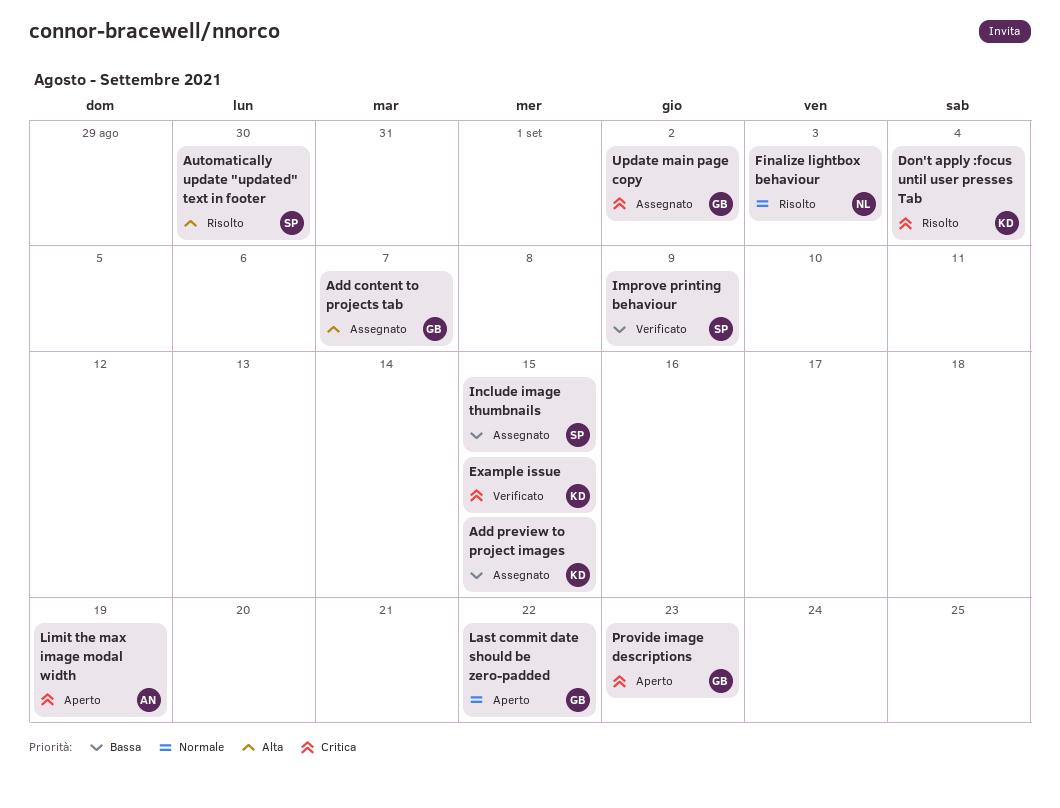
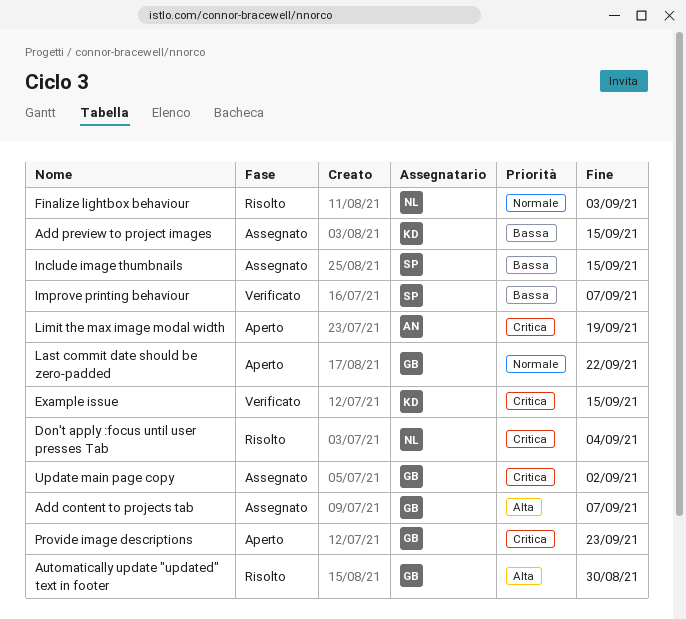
Automatically update "updated" text in footer, owner: SP -> GB
Don't apply :focus until user presses Tab, owner: KD -> NL
Improve printing behaviour, due: Sep 9 -> Sep 7

